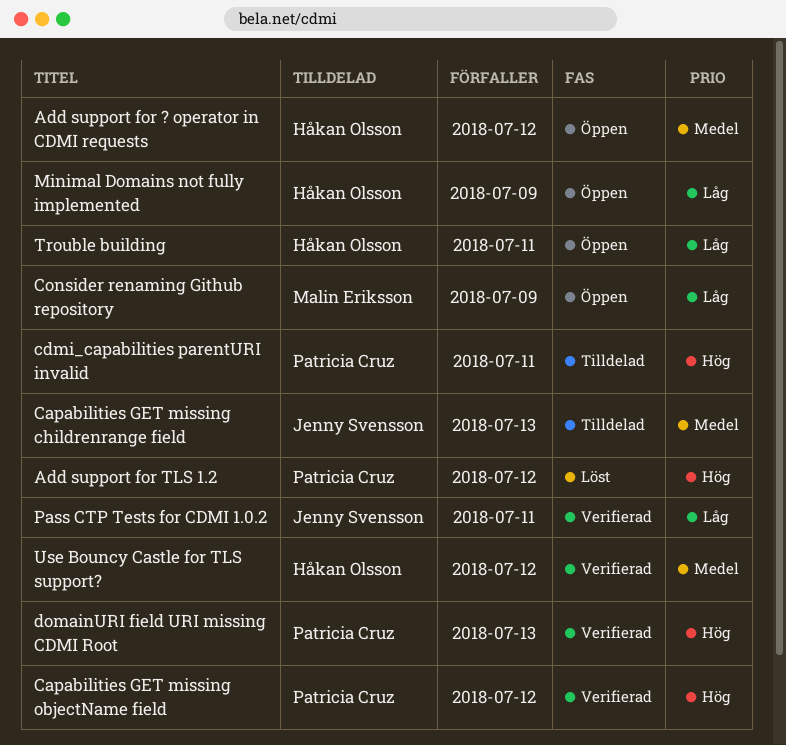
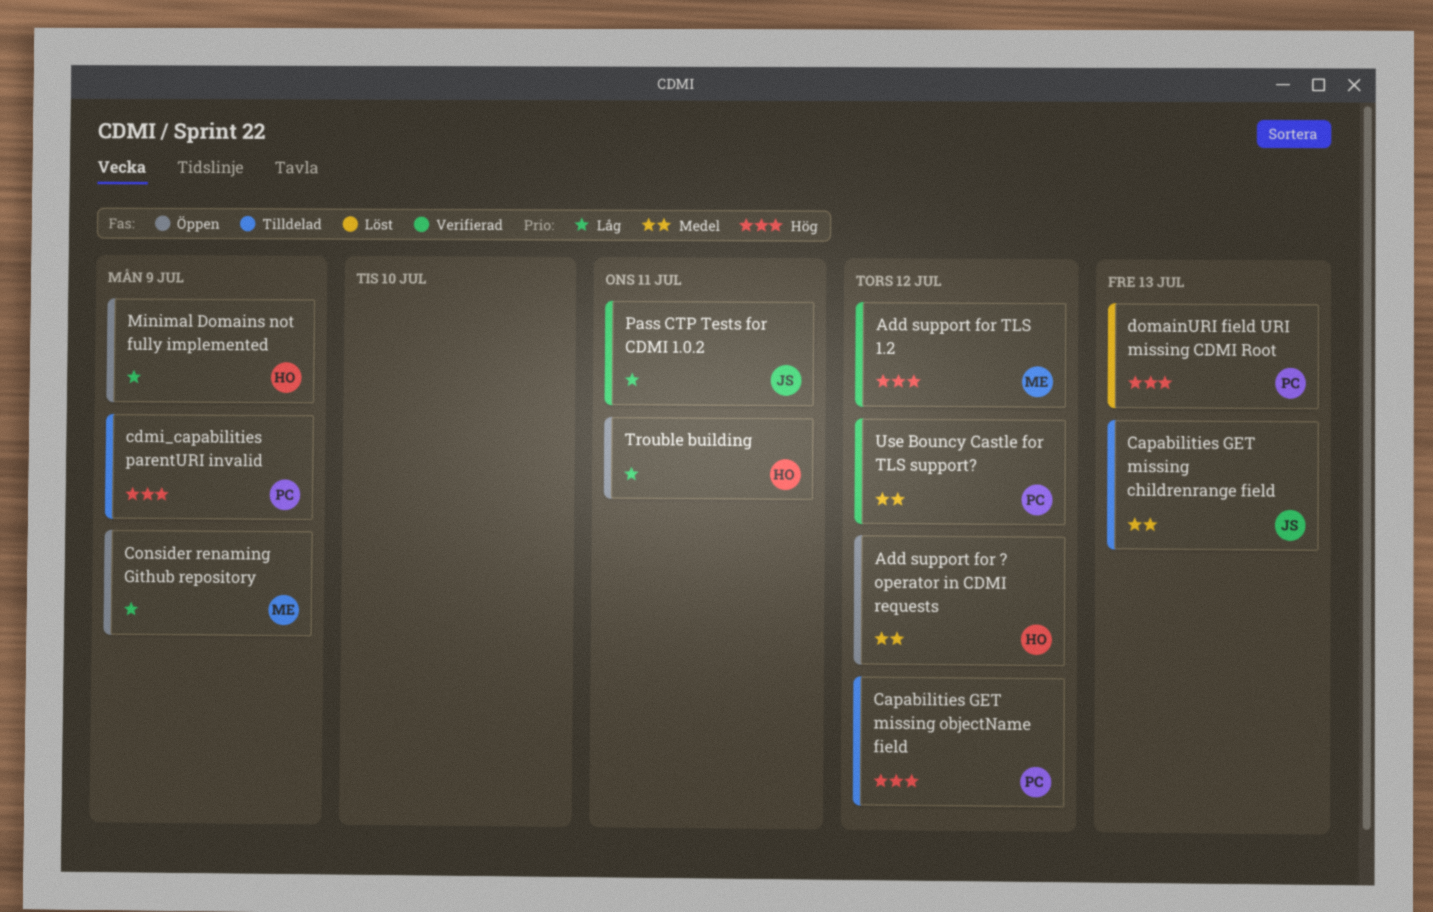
Add support for TLS 1.2, status: Löst -> Verifierad
Add support for TLS 1.2, owner: Patricia Cruz -> Malin Eriksson
Capabilities GET missing objectName field, status: Verifierad -> Tilldelad
cdmi_capabilities parentURI invalid, due: Jul 11 -> Jul 9
domainURI field URI missing CDMI Root, status: Verifierad -> Löst
Use Bouncy Castle for TLS support?, owner: Håkan Olsson -> Patricia Cruz

